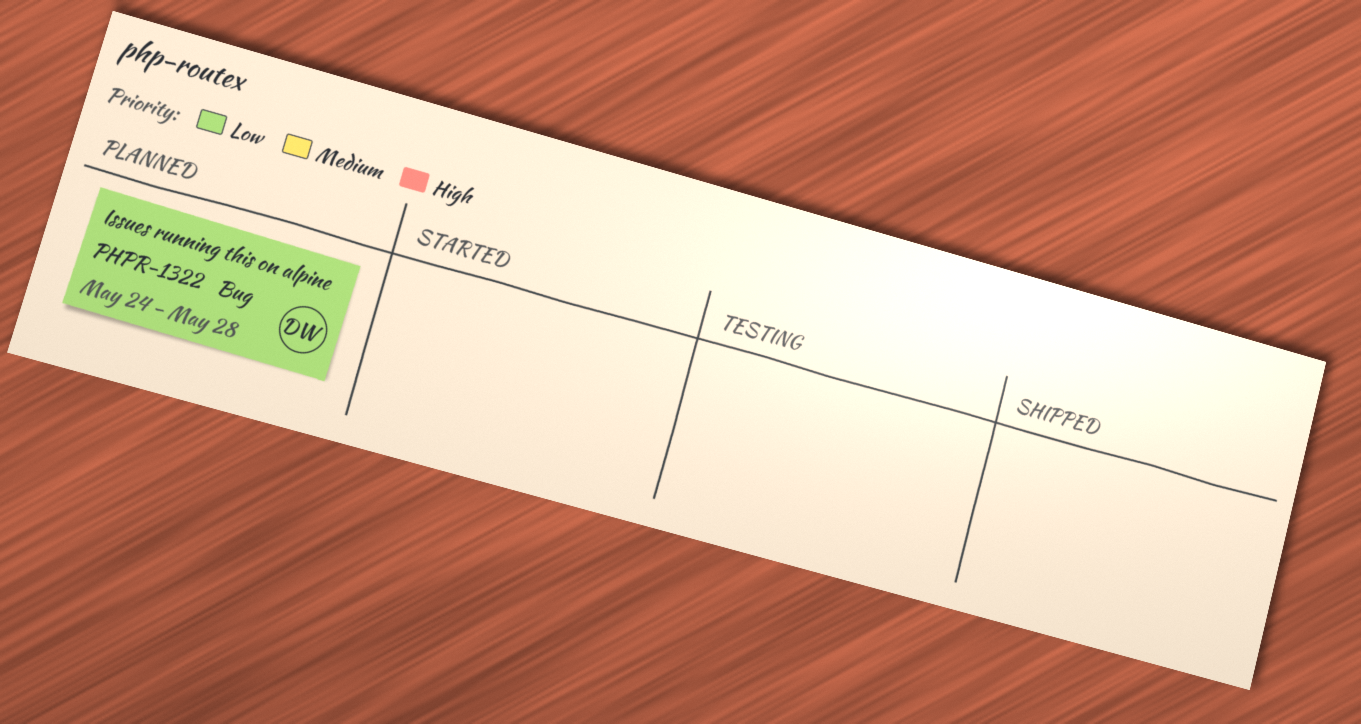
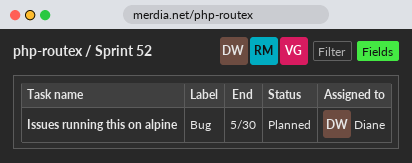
Issues running this on alpine, due: May 28 -> May 30

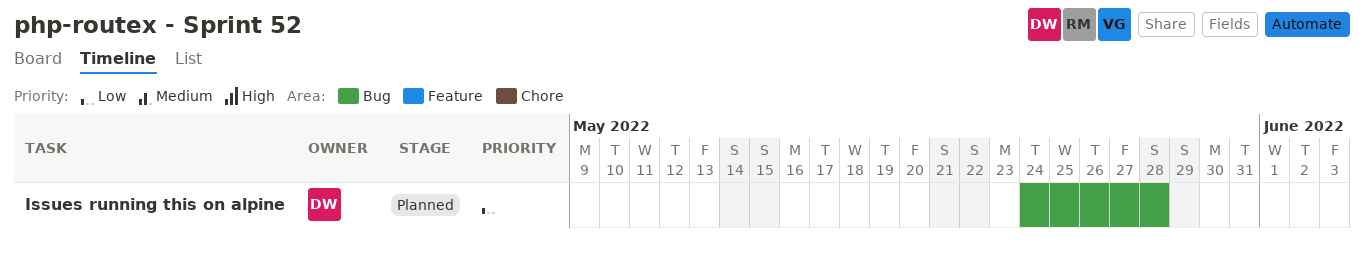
Issues running this on alpine, due: May 30 -> May 28

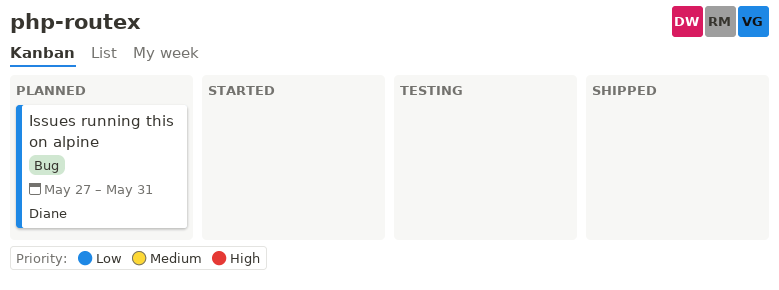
Issues running this on alpine, start: May 24 -> May 27
Issues running this on alpine, due: May 28 -> May 31

